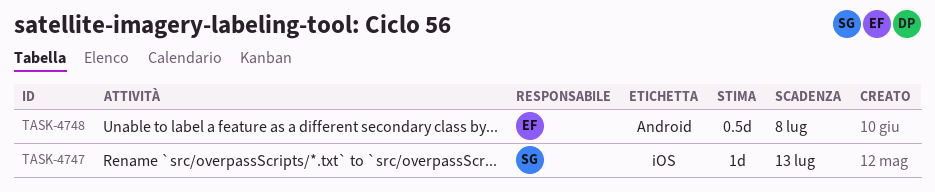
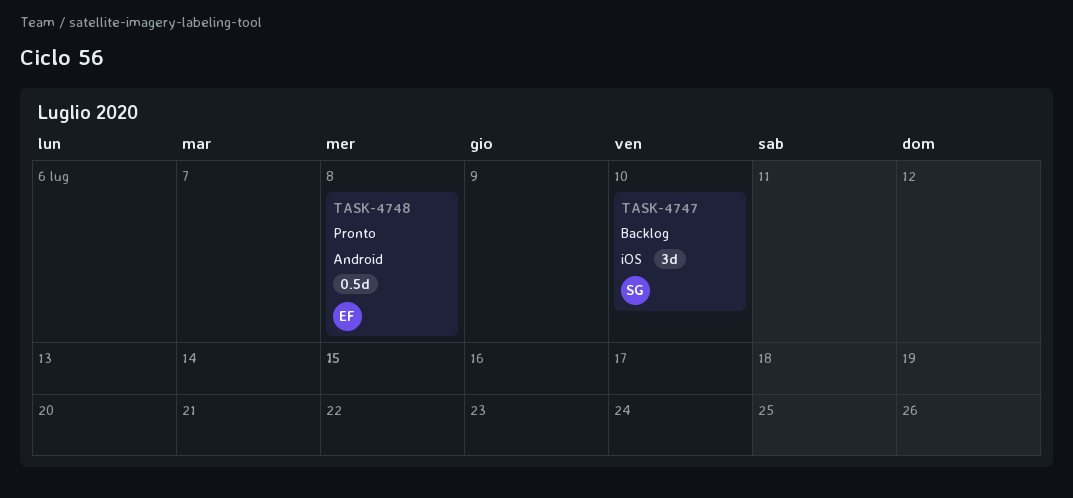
TASK-4747, estimate: 1d -> 3d
TASK-4747, due: Jul 13 -> Jul 10

